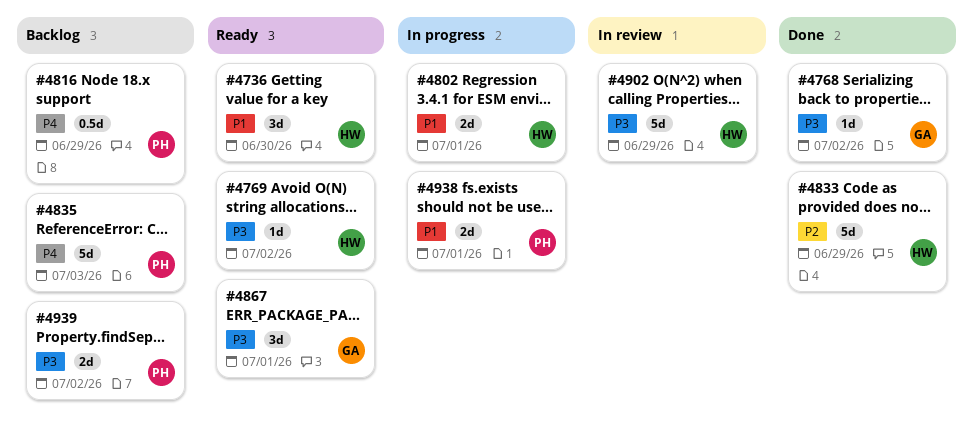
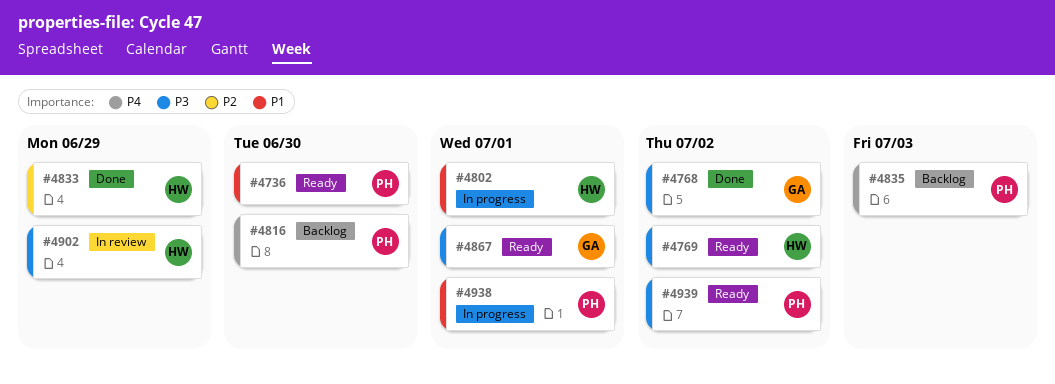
#4736, owner: HW -> PH
#4816, due: Jun 29 -> Jun 30
#4939, status: Backlog -> Ready

